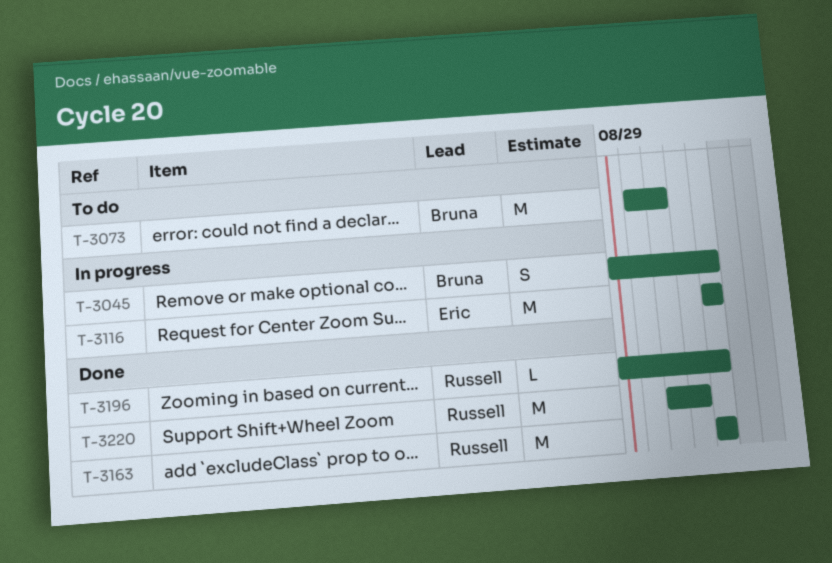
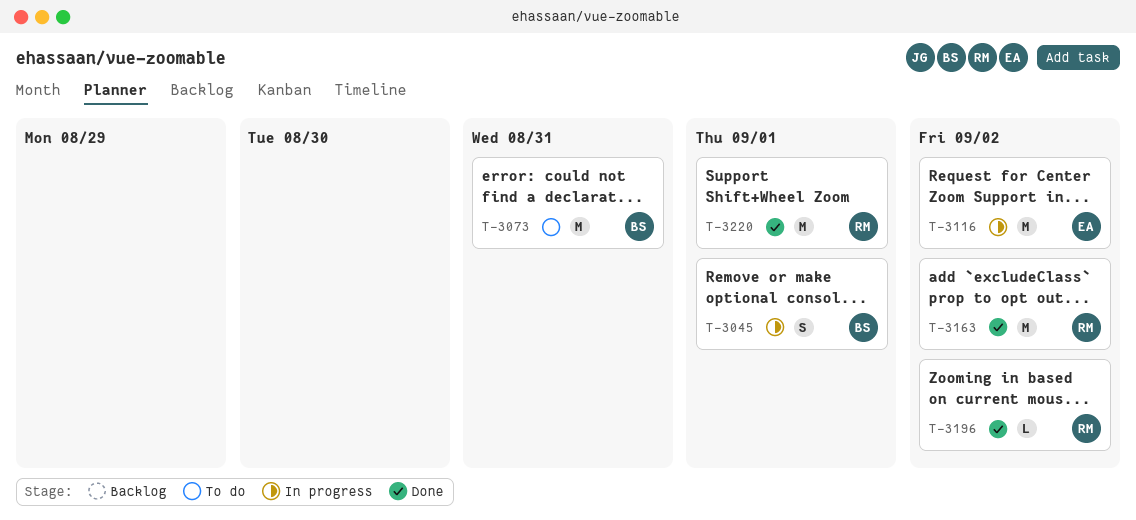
T-3045, due: Sep 2 -> Sep 1

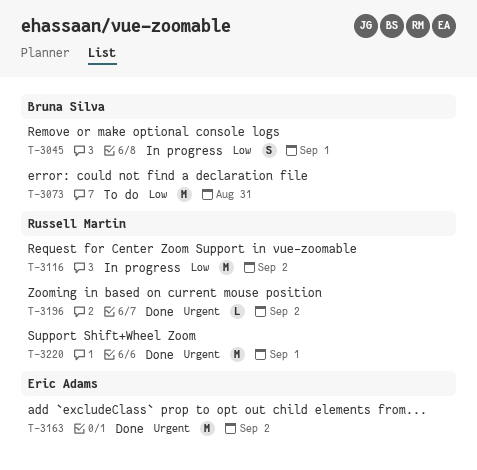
T-3116, owner: Eric Adams -> Russell Martin
T-3163, owner: Russell Martin -> Eric Adams

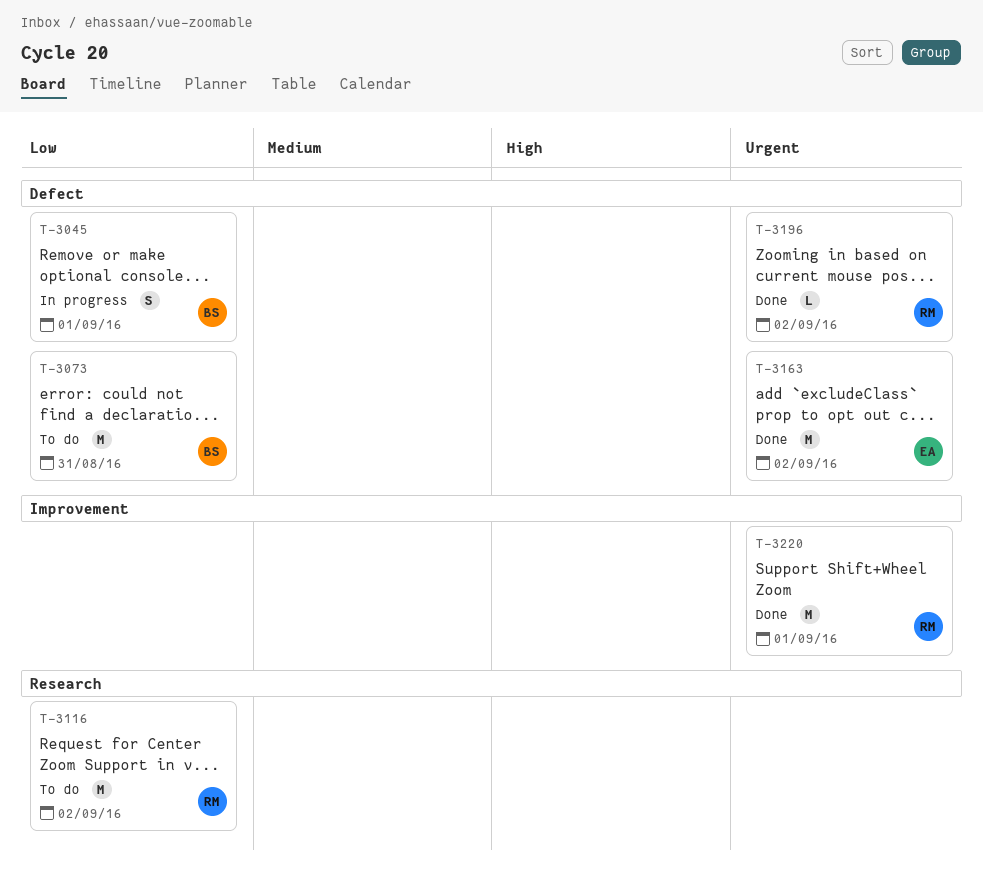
T-3116, status: In progress -> To do

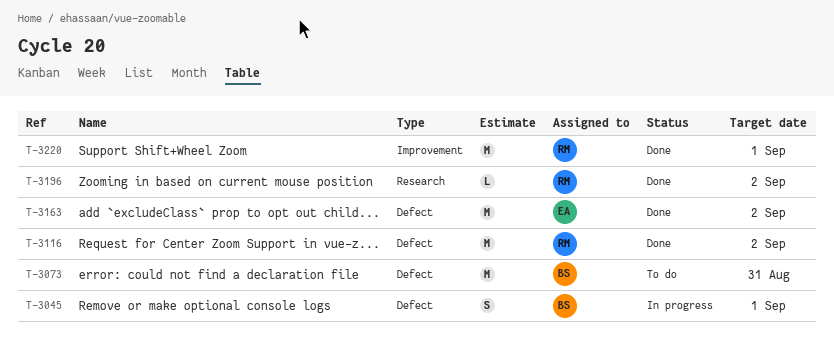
T-3116, status: To do -> Done
T-3116, label: Research -> Defect
T-3196, label: Defect -> Research

